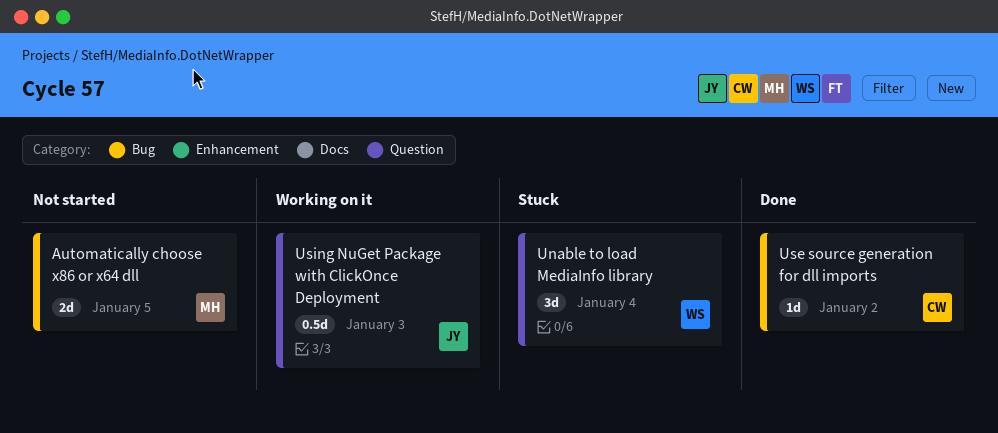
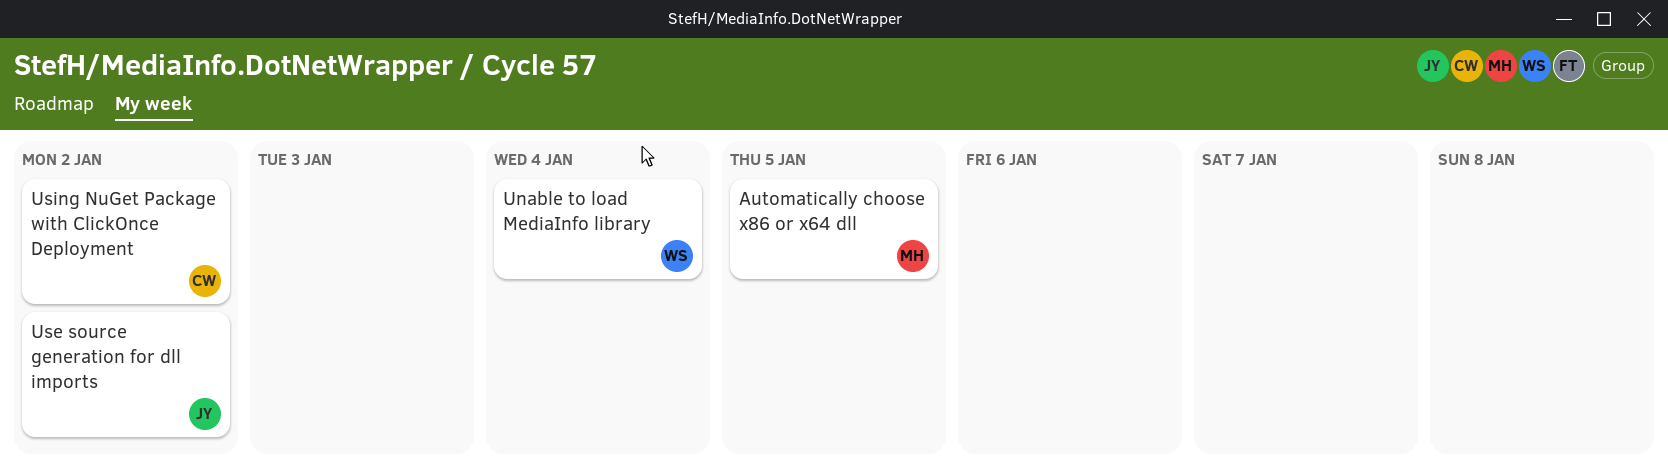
Use source generation for dll imports, owner: CW -> JY
Using NuGet Package with ClickOnce Deployment, owner: JY -> CW
Using NuGet Package with ClickOnce Deployment, due: Jan 3 -> Jan 2

